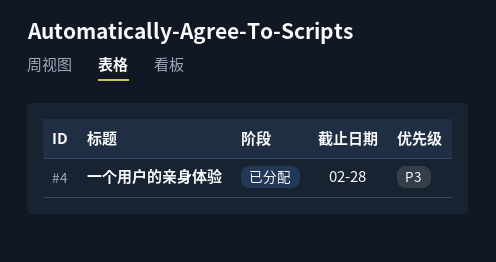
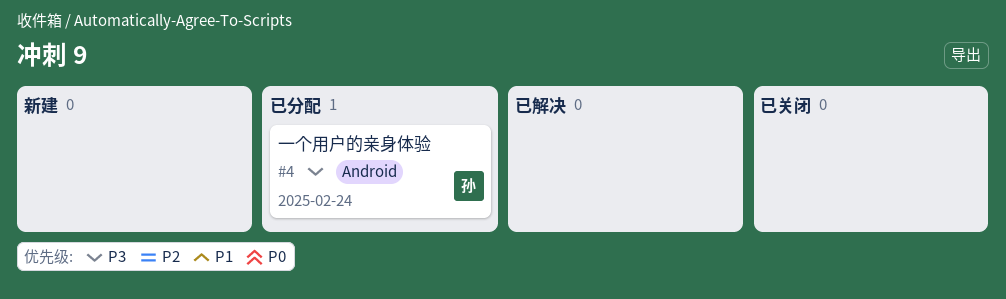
#4, due: Feb 28 -> Feb 24

